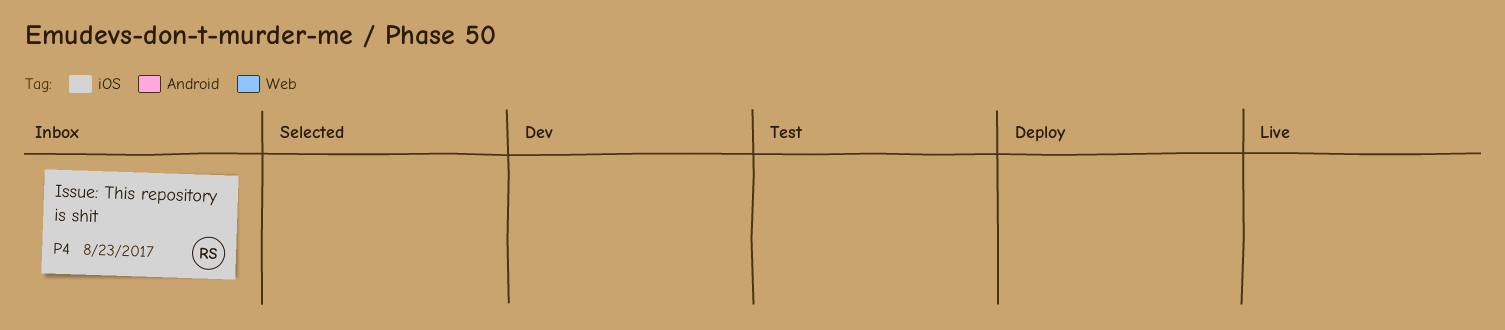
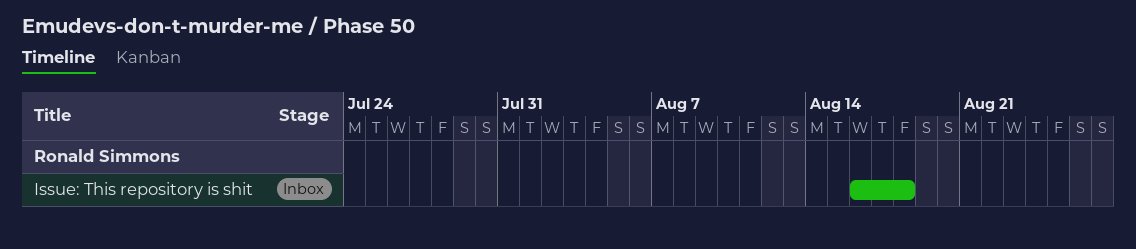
Issue: This repository is shit, due: Aug 23 -> Aug 18

